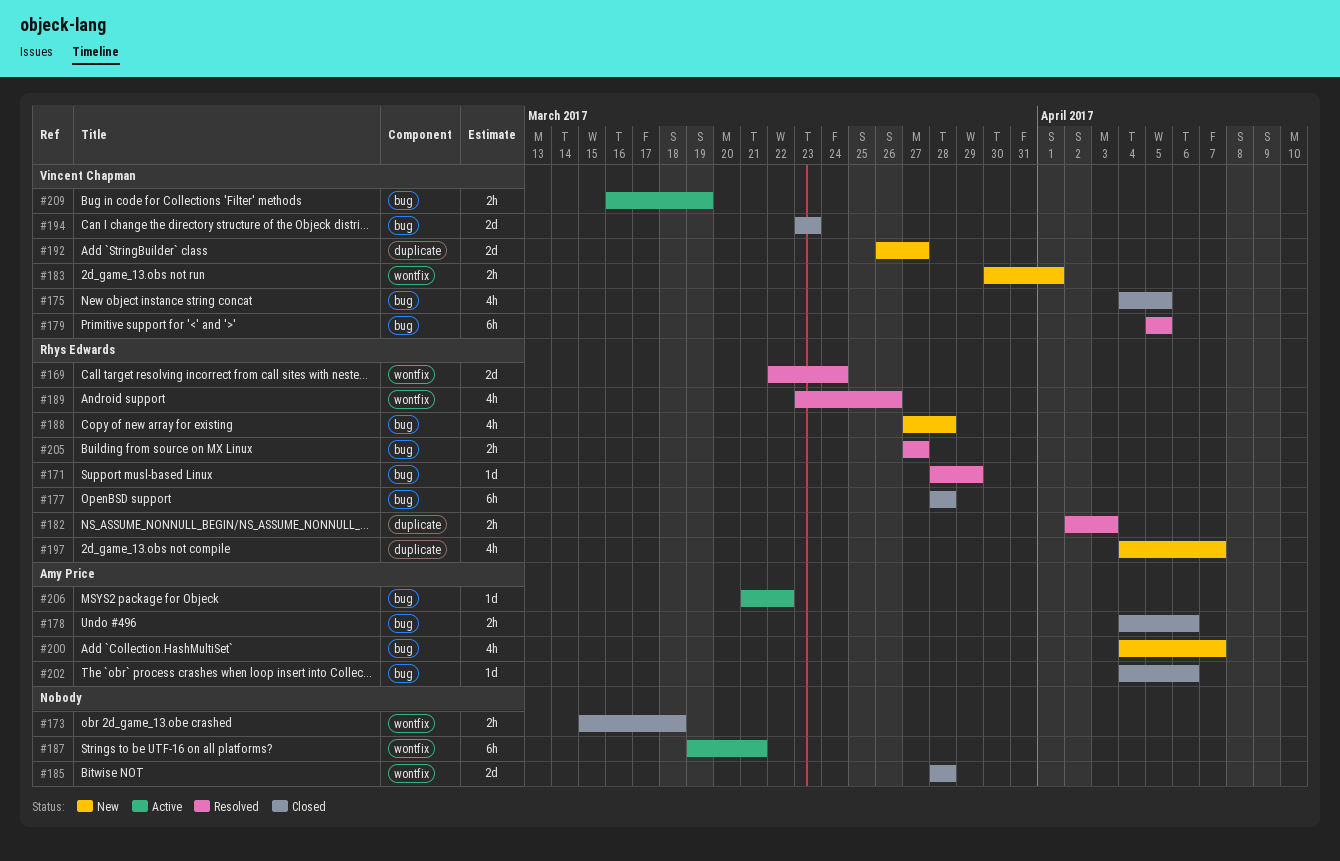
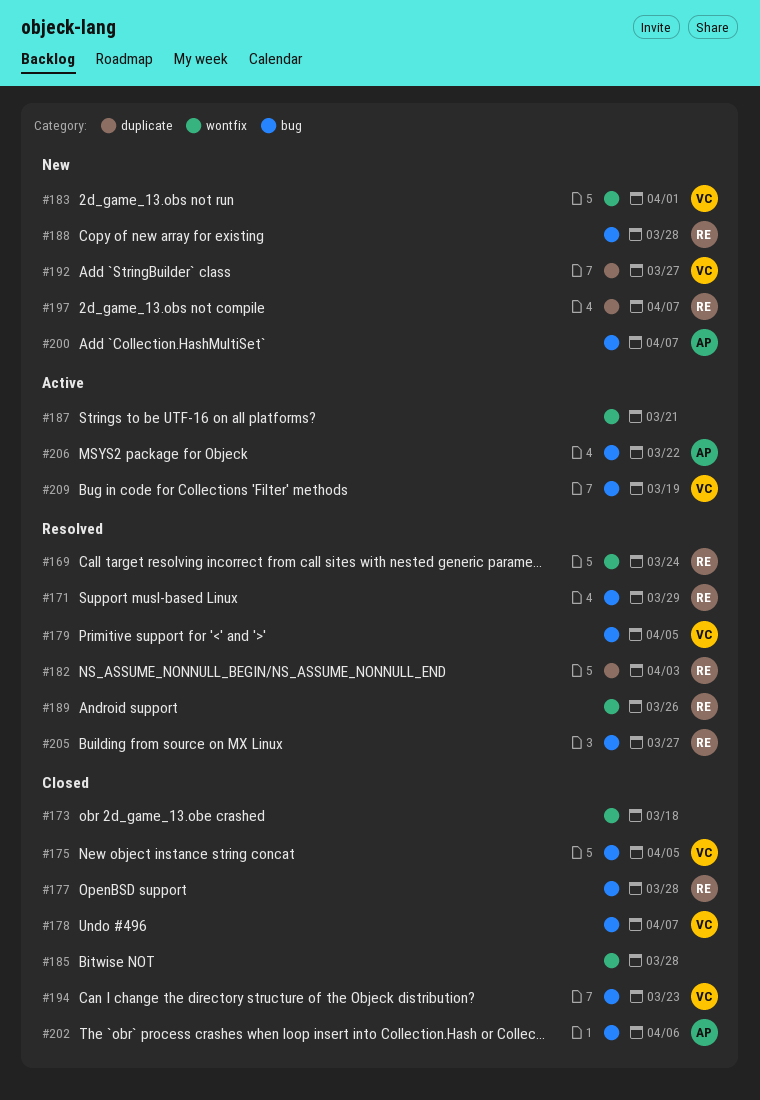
#178, owner: Amy Price -> Vincent Chapman
#178, due: Apr 6 -> Apr 7

